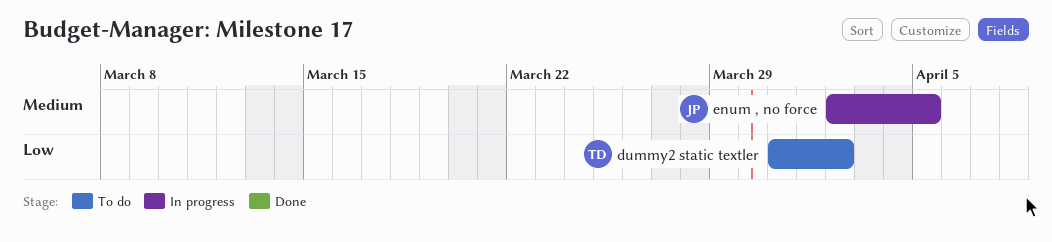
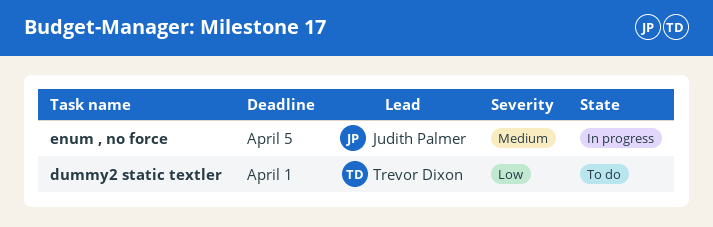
dummy2 static textler, due: Apr 2 -> Apr 1

